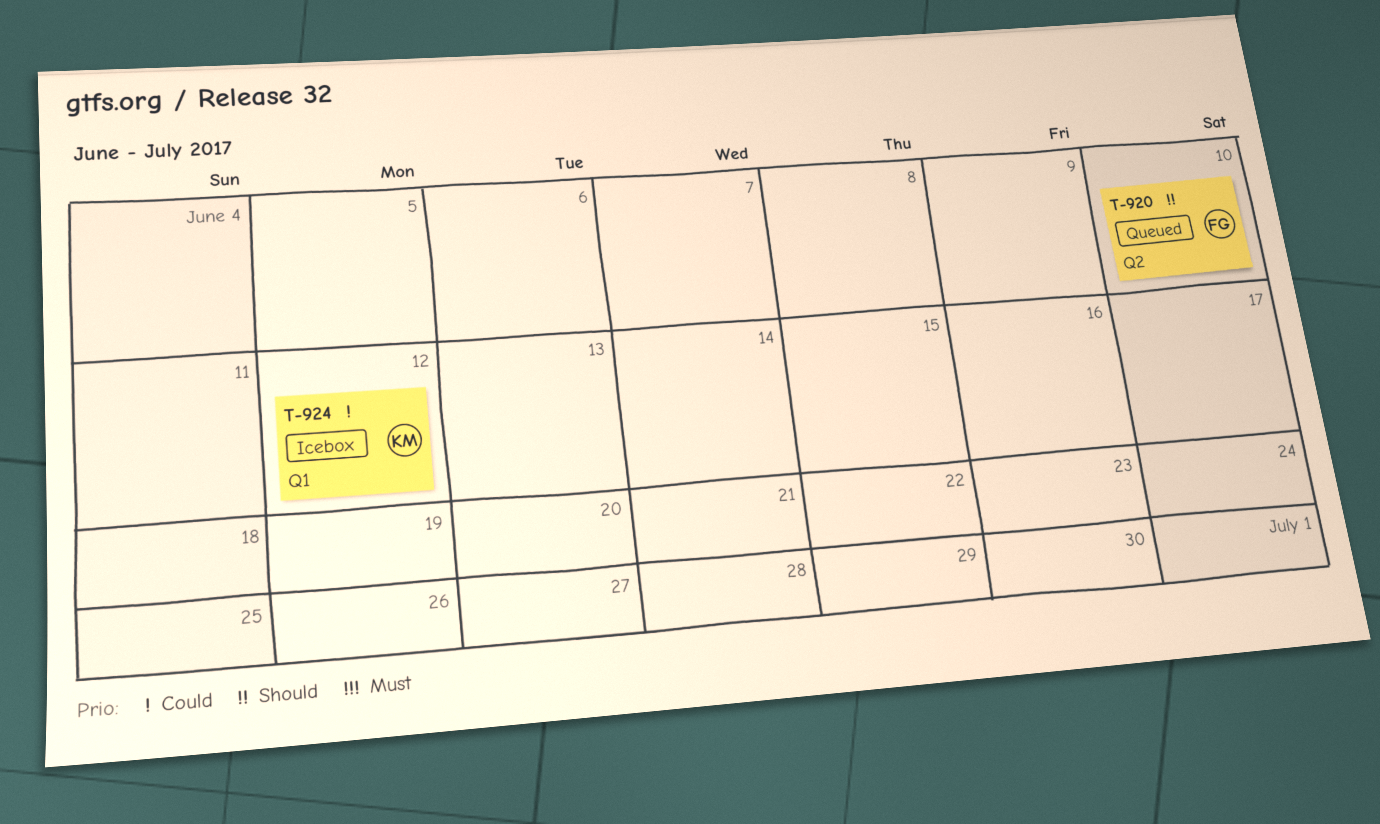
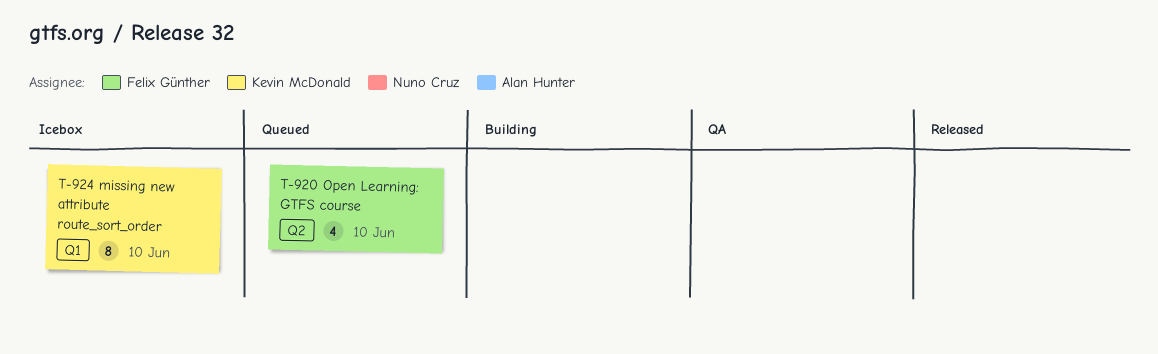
T-924, due: Jun 12 -> Jun 10

